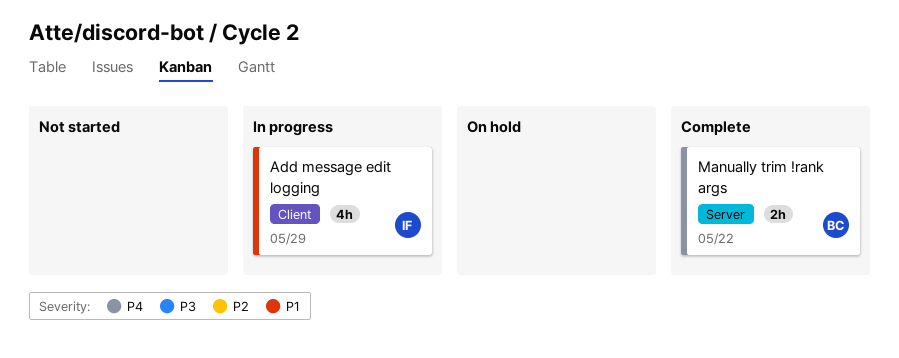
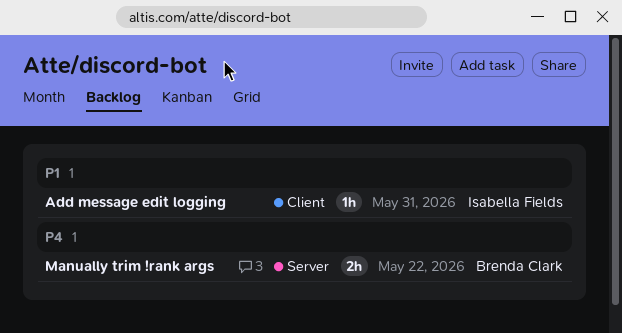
Add message edit logging, estimate: 4h -> 1h
Add message edit logging, due: May 29 -> May 31

